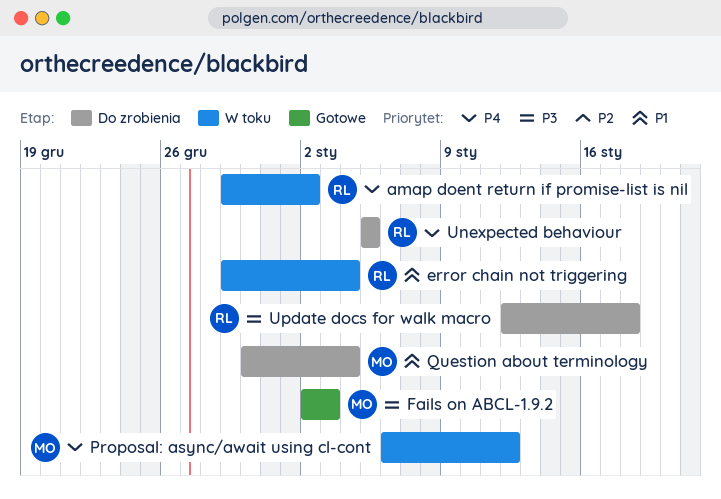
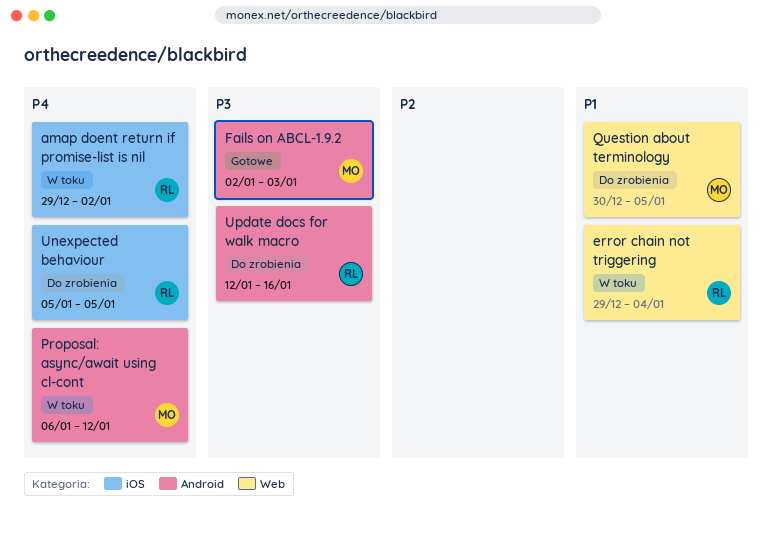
Question about terminology, due: Jan 4 -> Jan 5
Update docs for walk macro, due: Jan 18 -> Jan 16

